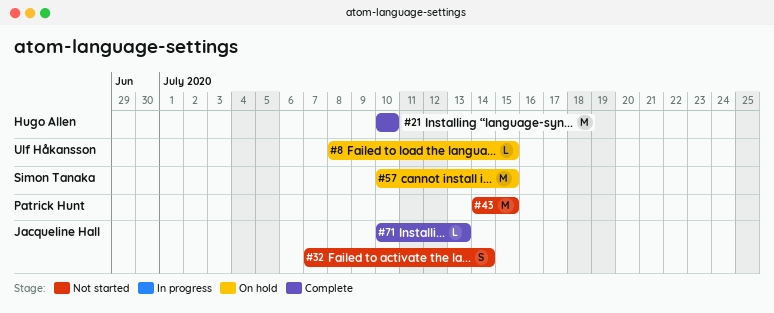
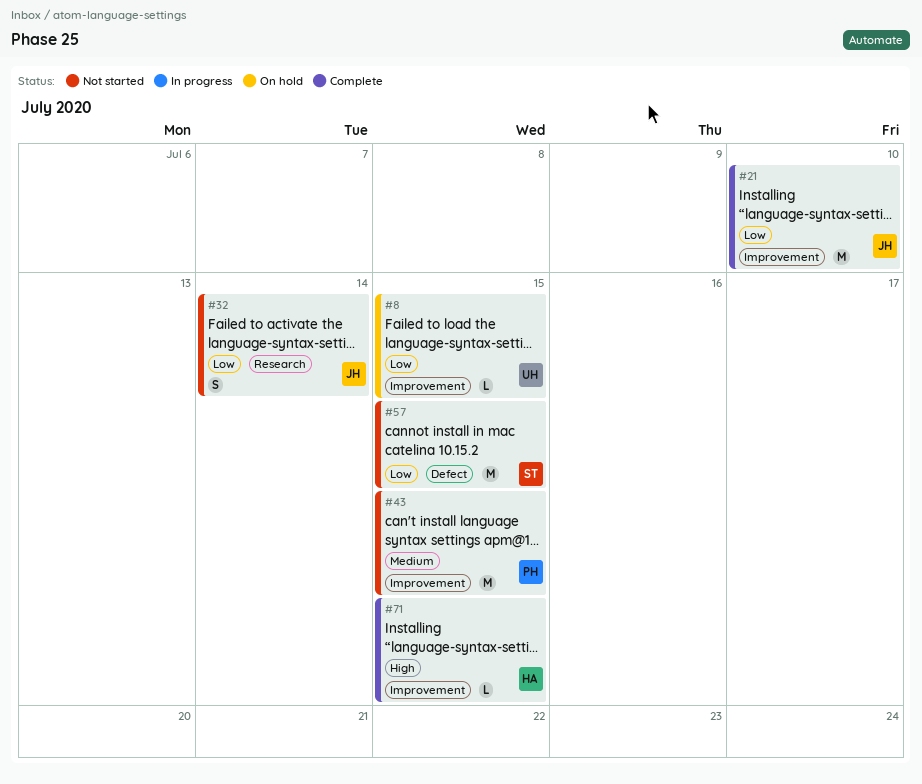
#21, owner: Hugo Allen -> Jacqueline Hall
#57, status: On hold -> Not started
#71, owner: Jacqueline Hall -> Hugo Allen
#71, due: Jul 13 -> Jul 15

